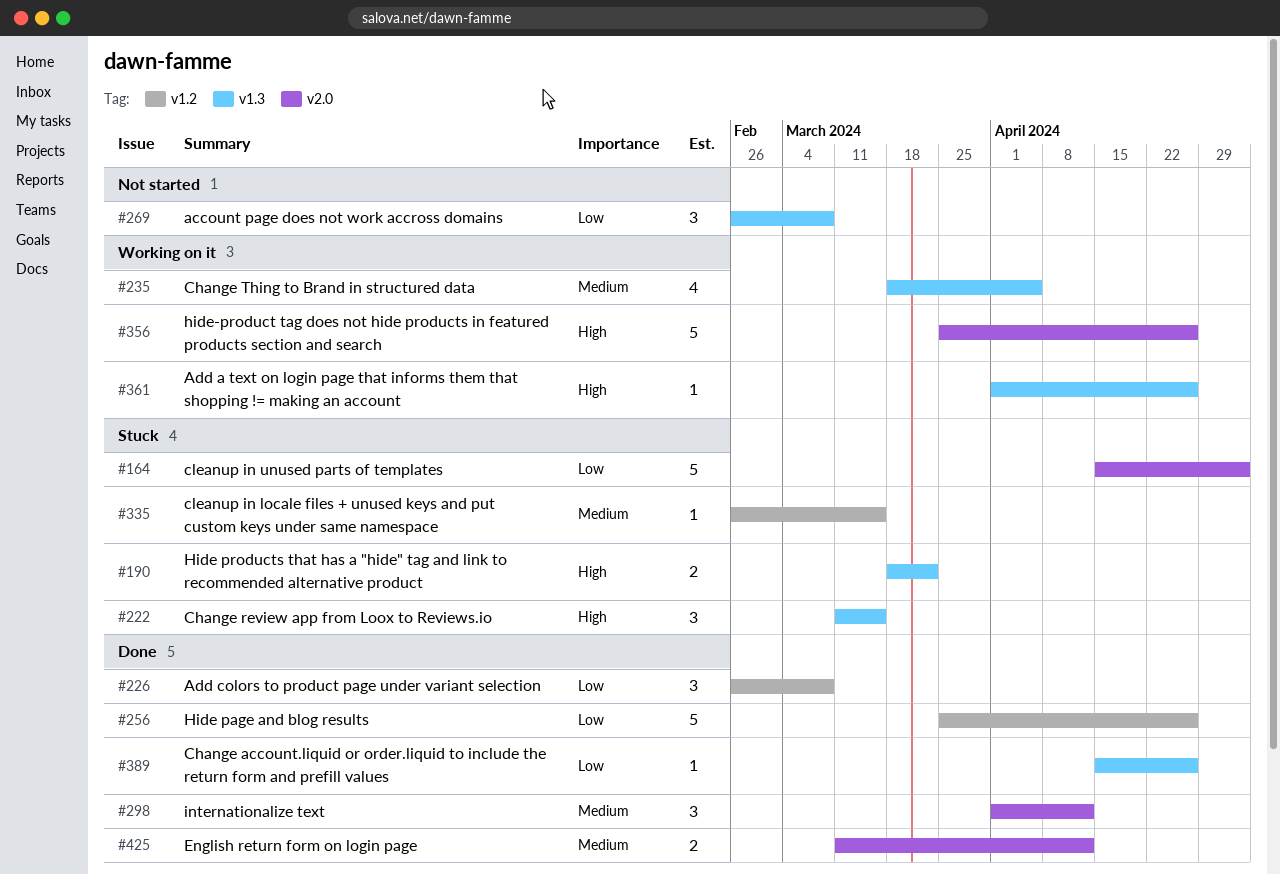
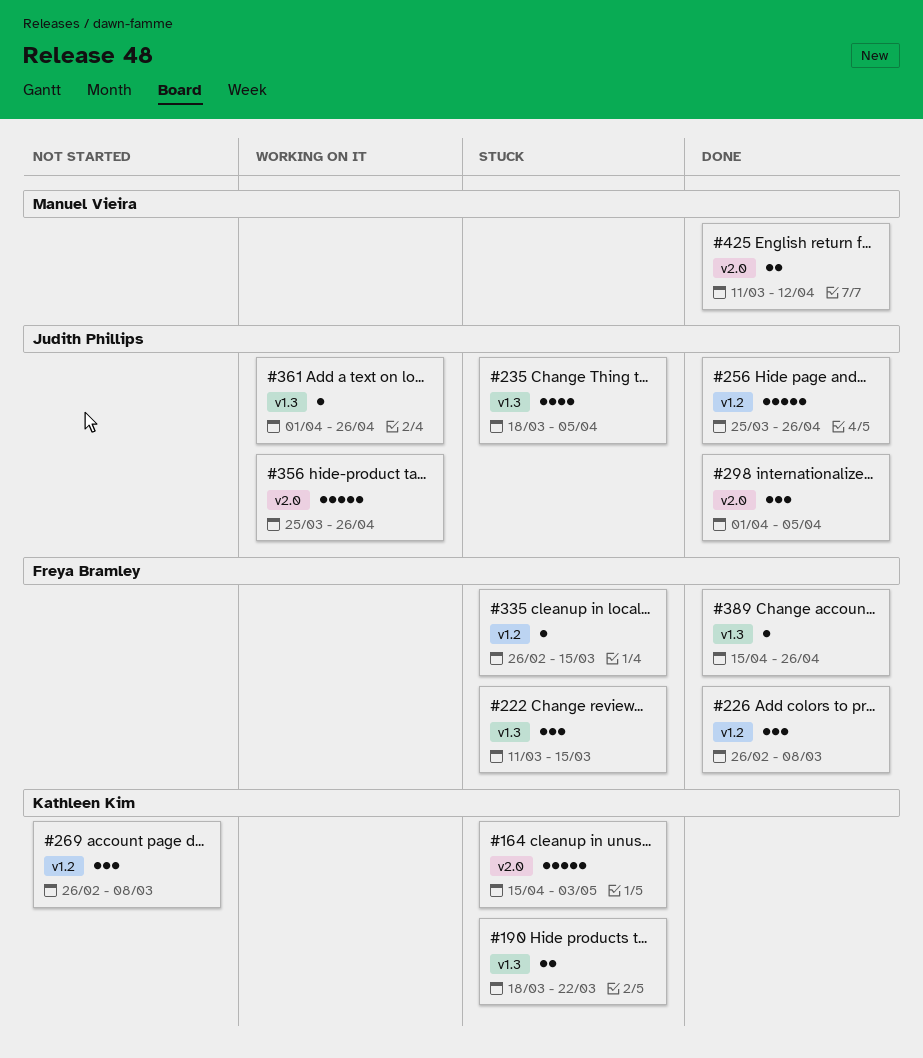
#235, status: Working on it -> Stuck
#269, label: v1.3 -> v1.2
#298, due: Apr 12 -> Apr 5

